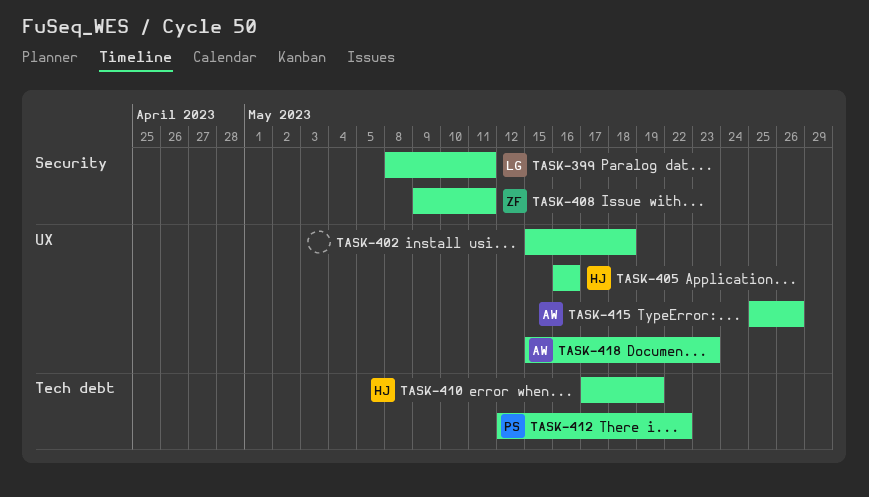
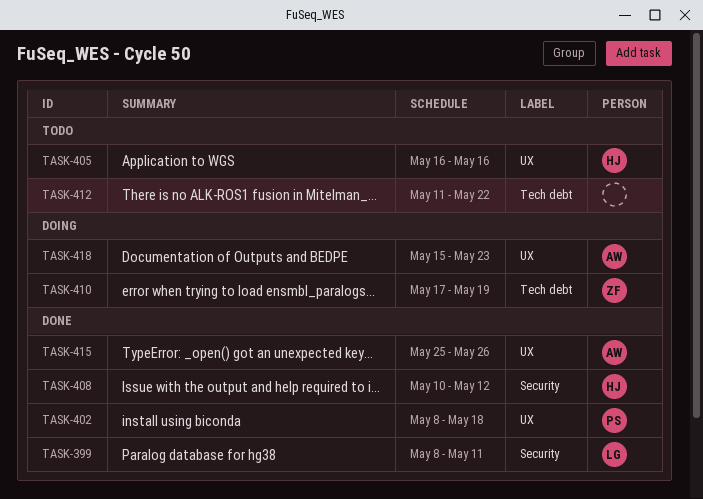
TASK-402, owner: none -> PS
TASK-402, start: May 15 -> May 8
TASK-408, owner: ZF -> HJ
TASK-408, start: May 9 -> May 10
TASK-408, due: May 11 -> May 12
TASK-410, owner: HJ -> ZF
TASK-412, owner: PS -> none
TASK-412, start: May 12 -> May 11

